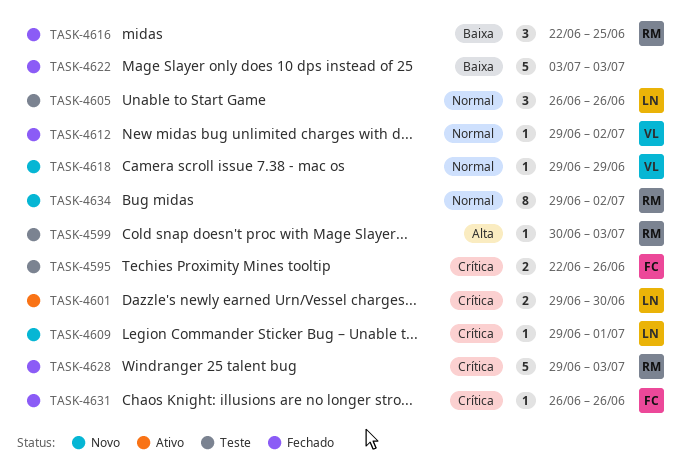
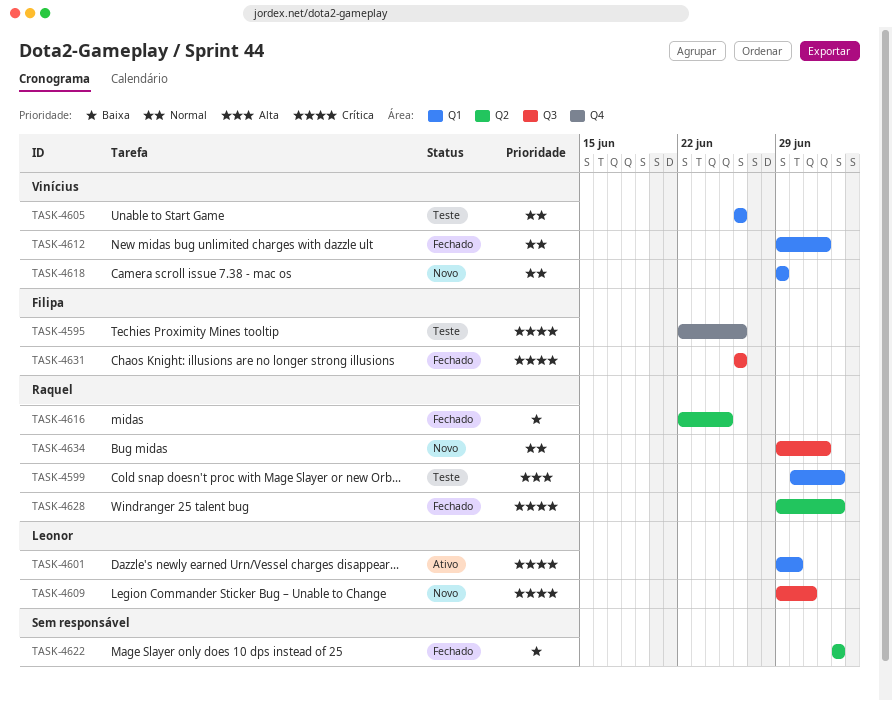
TASK-4605, owner: Leonor -> Vinícius

